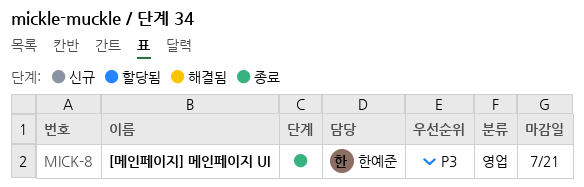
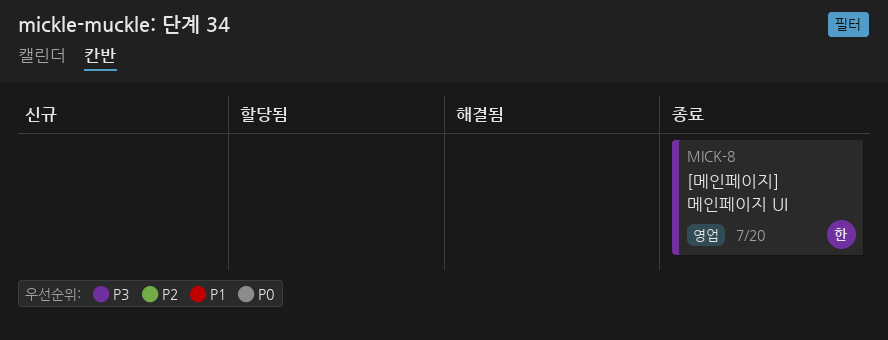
MICK-8, due: Jul 21 -> Jul 20

